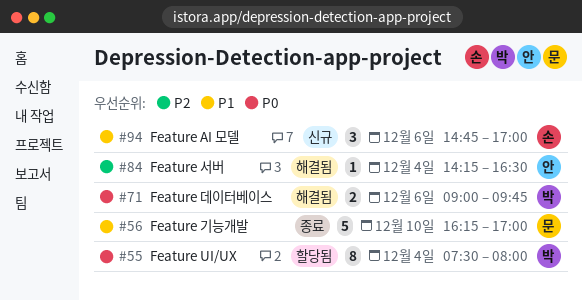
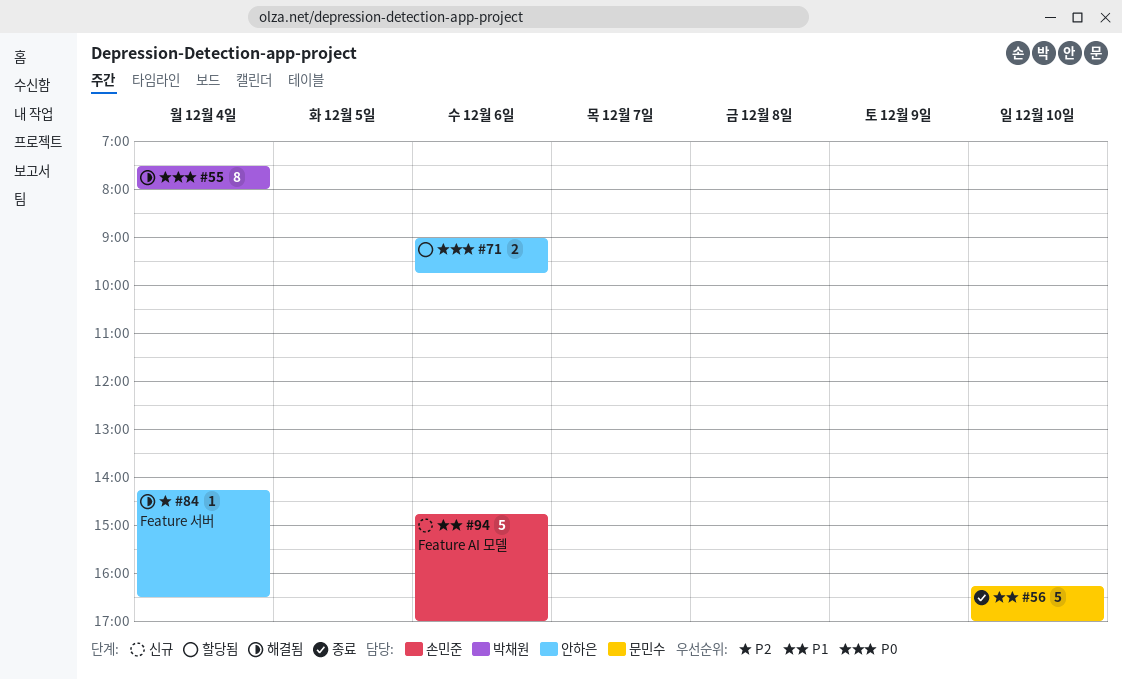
#55, status: 할당됨 -> 해결됨
#71, status: 해결됨 -> 할당됨
#71, owner: 박채원 -> 안하은
#94, estimate: 3 -> 5

